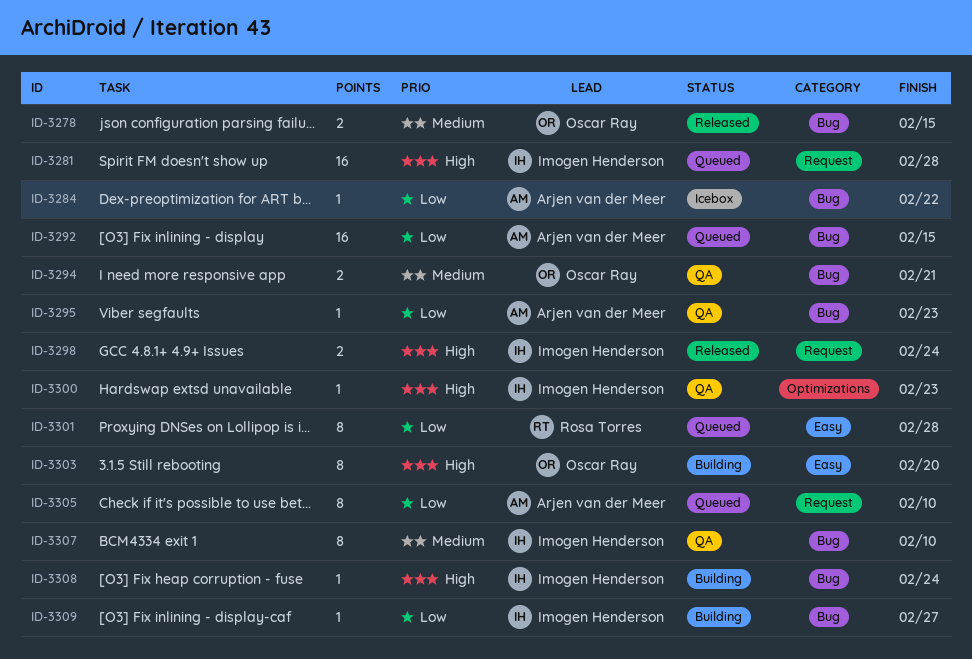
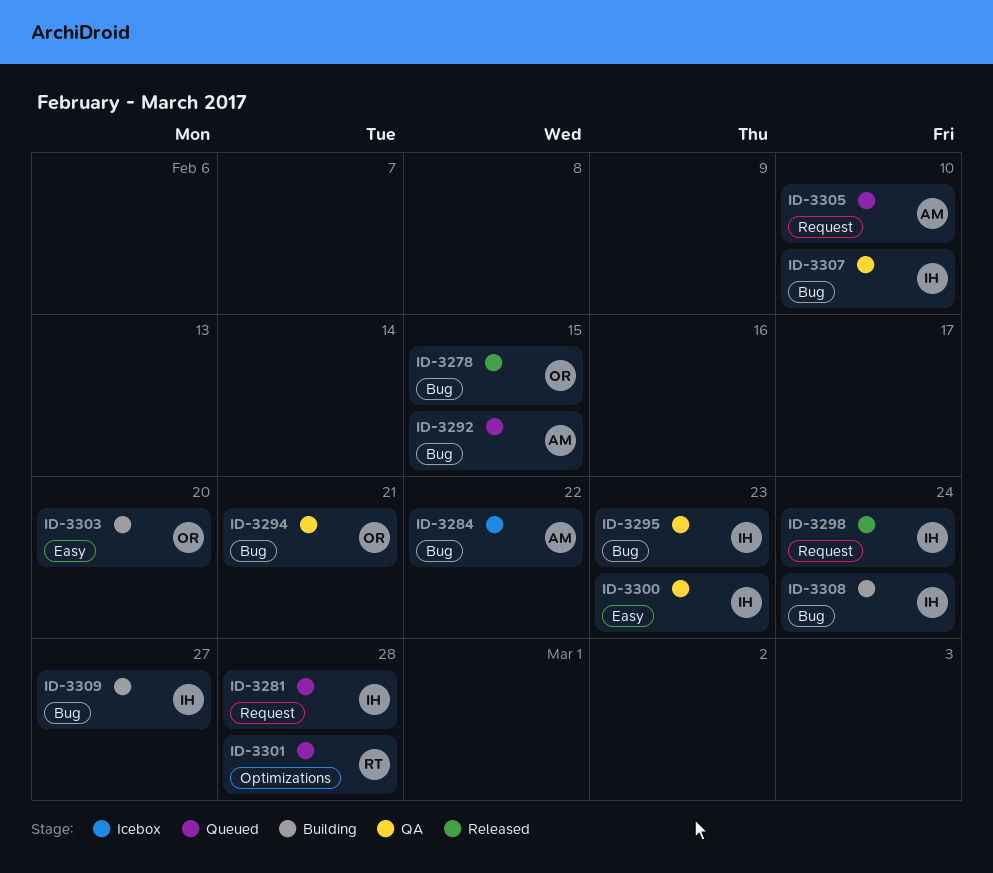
ID-3295, owner: Arjen van der Meer -> Imogen Henderson
ID-3300, label: Optimizations -> Easy
ID-3301, label: Easy -> Optimizations

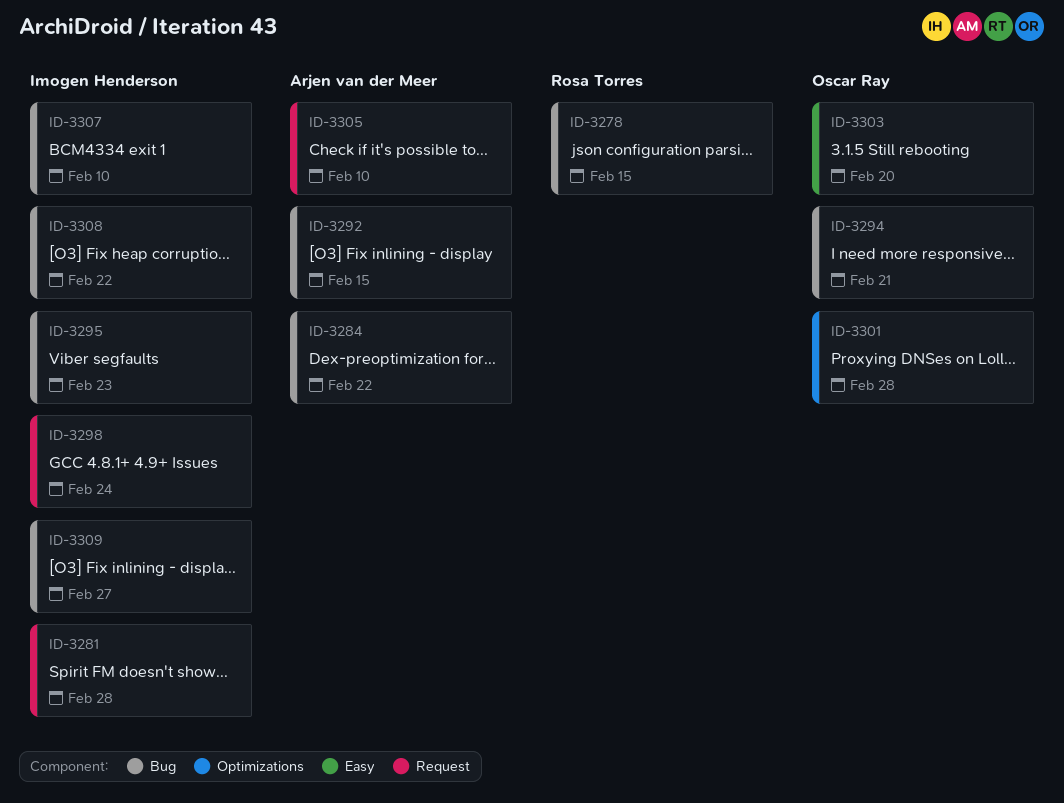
ID-3278, owner: Oscar Ray -> Rosa Torres
ID-3300: present -> none
ID-3301, owner: Rosa Torres -> Oscar Ray
ID-3308, due: Feb 24 -> Feb 22

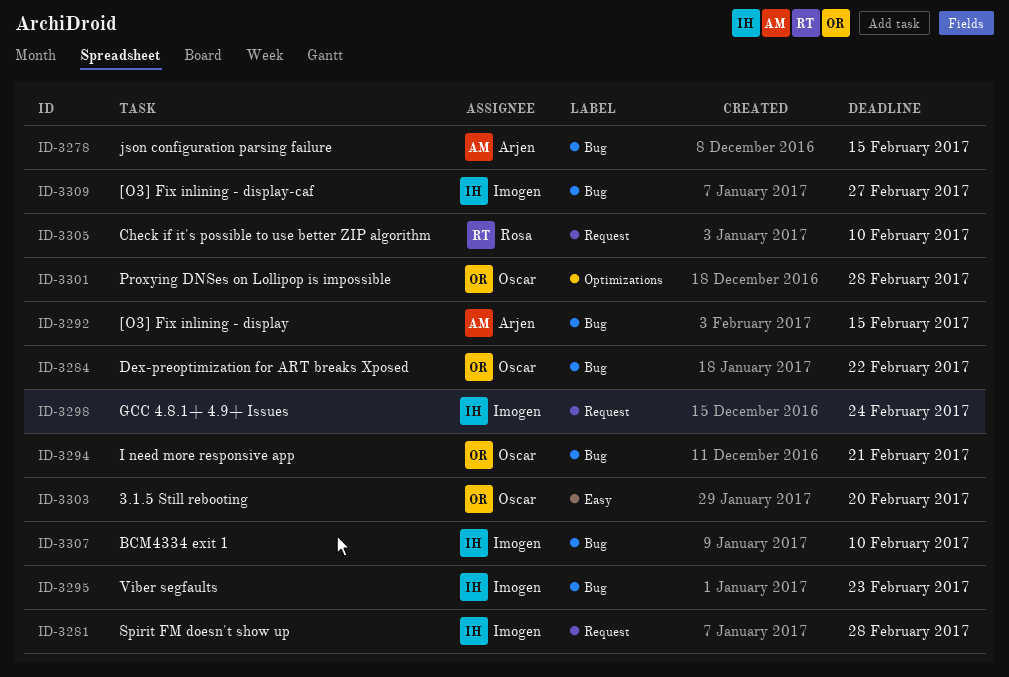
ID-3278, owner: Rosa Torres -> Arjen van der Meer
ID-3284, owner: Arjen van der Meer -> Oscar Ray
ID-3305, owner: Arjen van der Meer -> Rosa Torres
ID-3308: present -> none

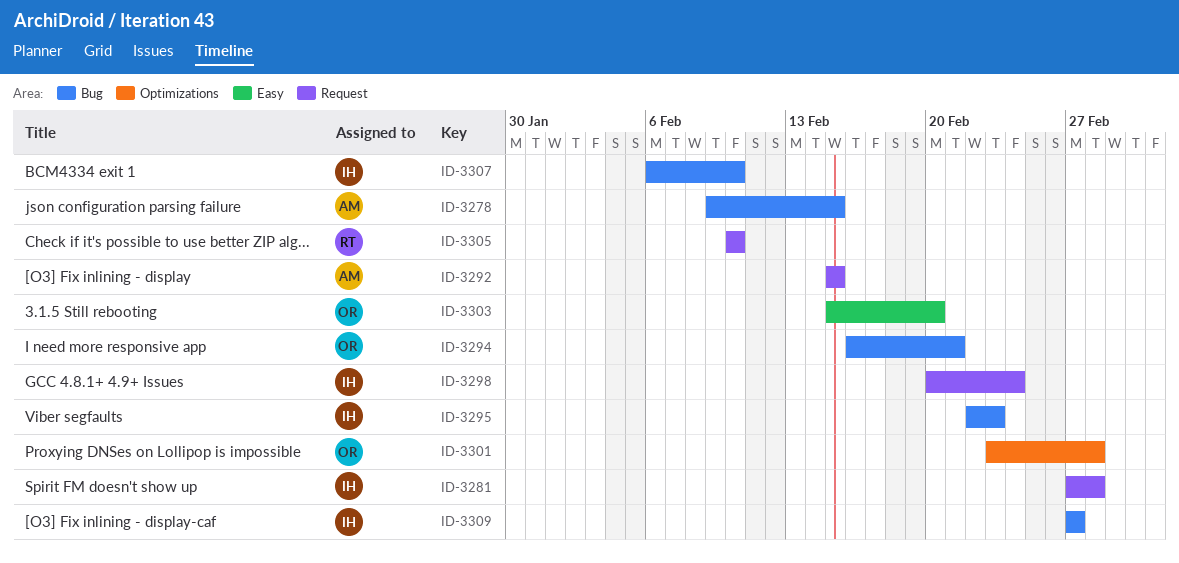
ID-3284: present -> none
ID-3292, label: Bug -> Request

